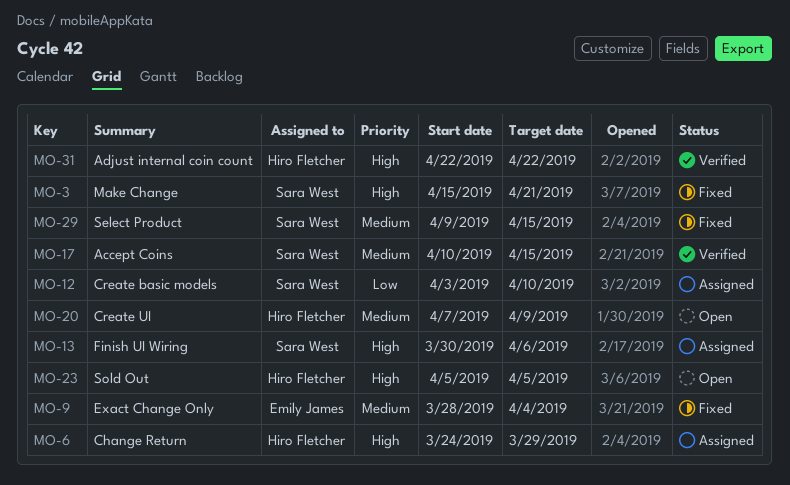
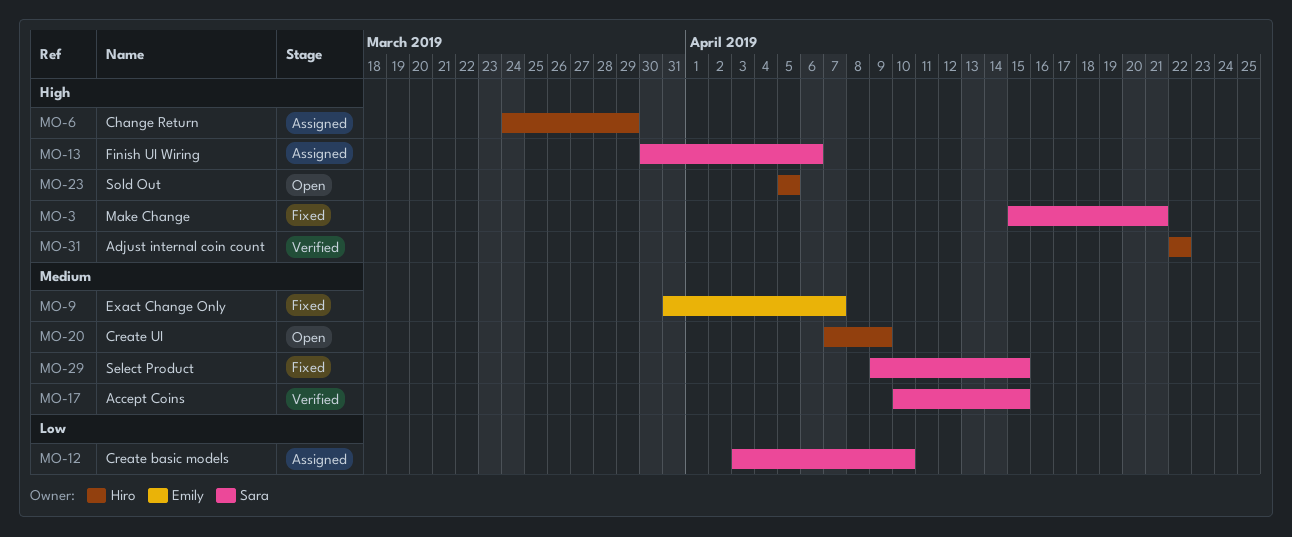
MO-9, start: Mar 28 -> Mar 31
MO-9, due: Apr 4 -> Apr 7

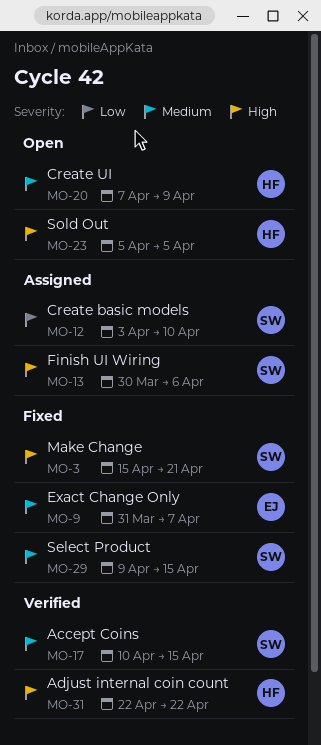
MO-6: present -> none

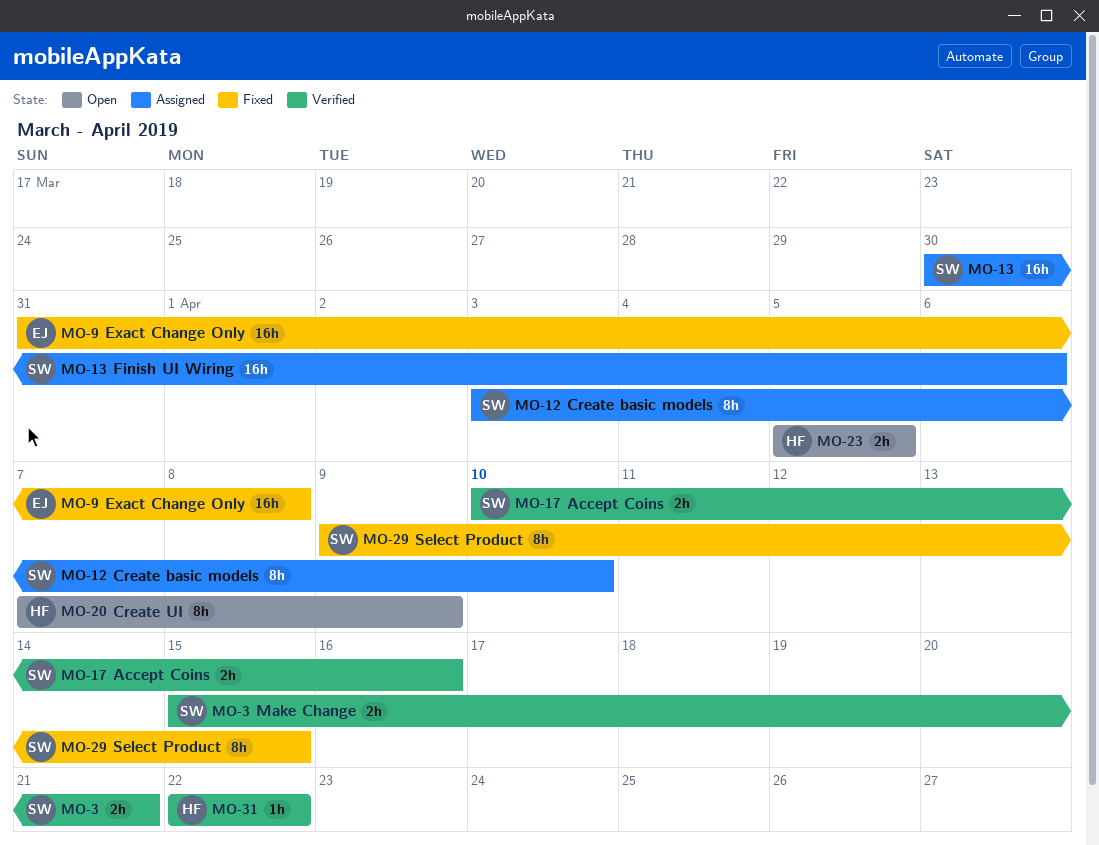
MO-3, status: Fixed -> Verified
MO-9, due: Apr 7 -> Apr 8
MO-17, due: Apr 15 -> Apr 16

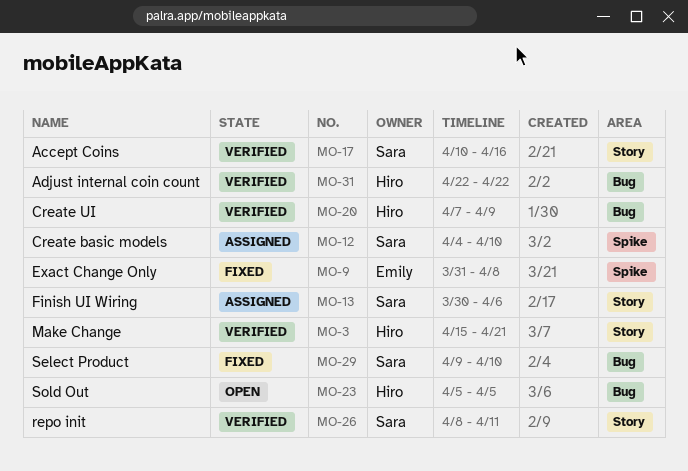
MO-3, owner: Sara -> Hiro
MO-12, start: Apr 3 -> Apr 4
MO-20, status: Open -> Verified
MO-26: none -> present
MO-29, due: Apr 15 -> Apr 10

